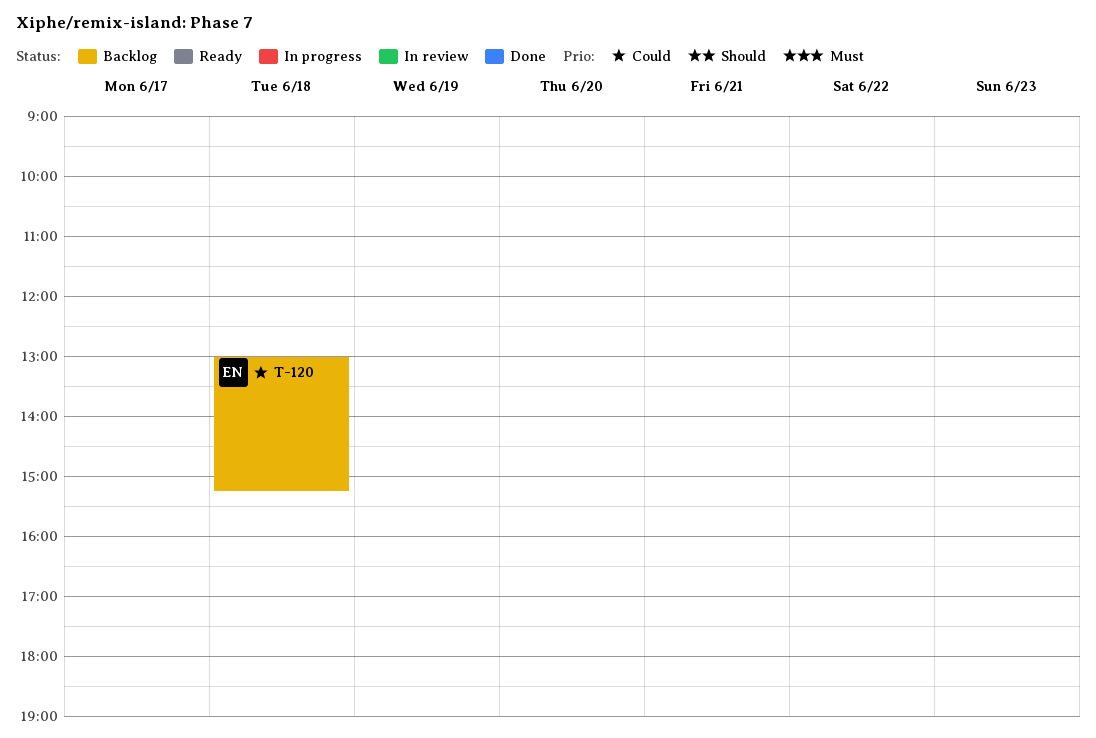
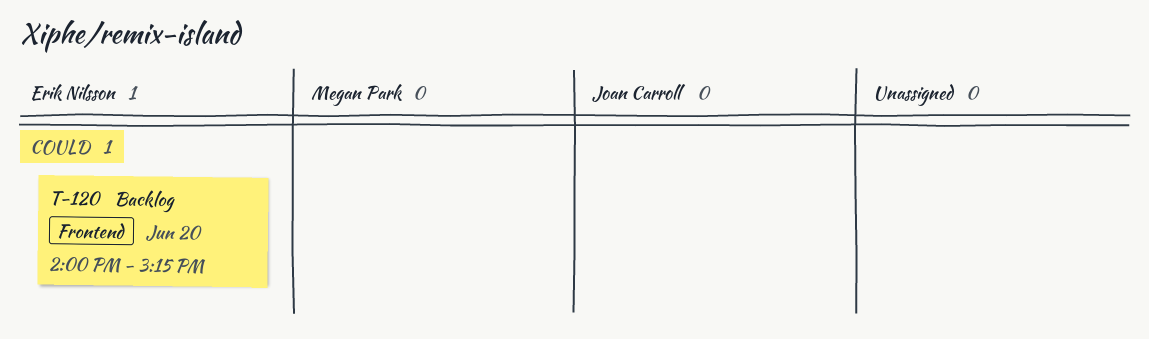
T-120, day: Jun 18 -> Jun 20
T-120, begins: 13:00 -> 14:00

